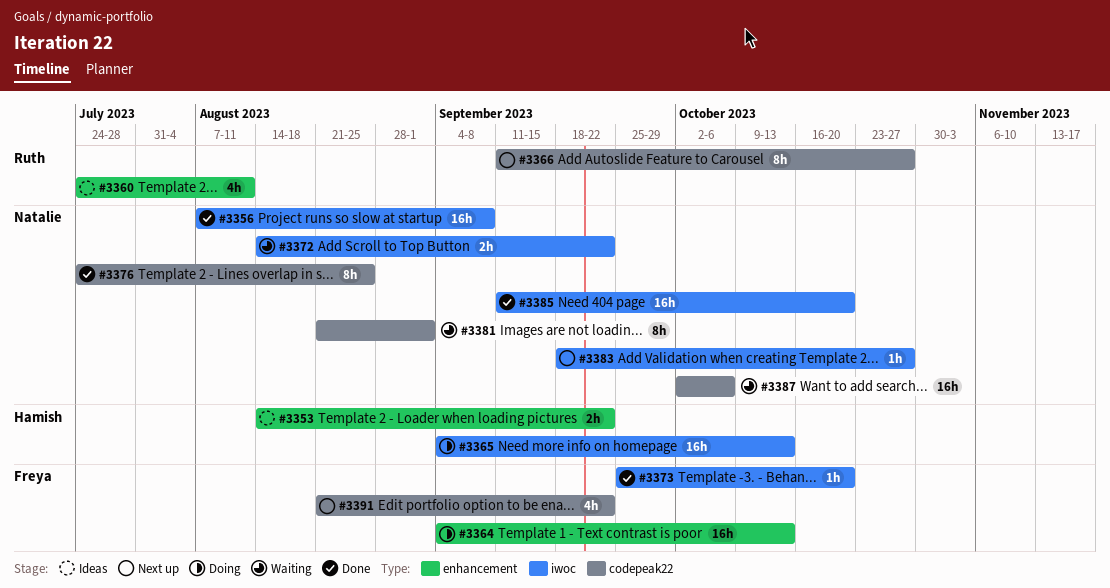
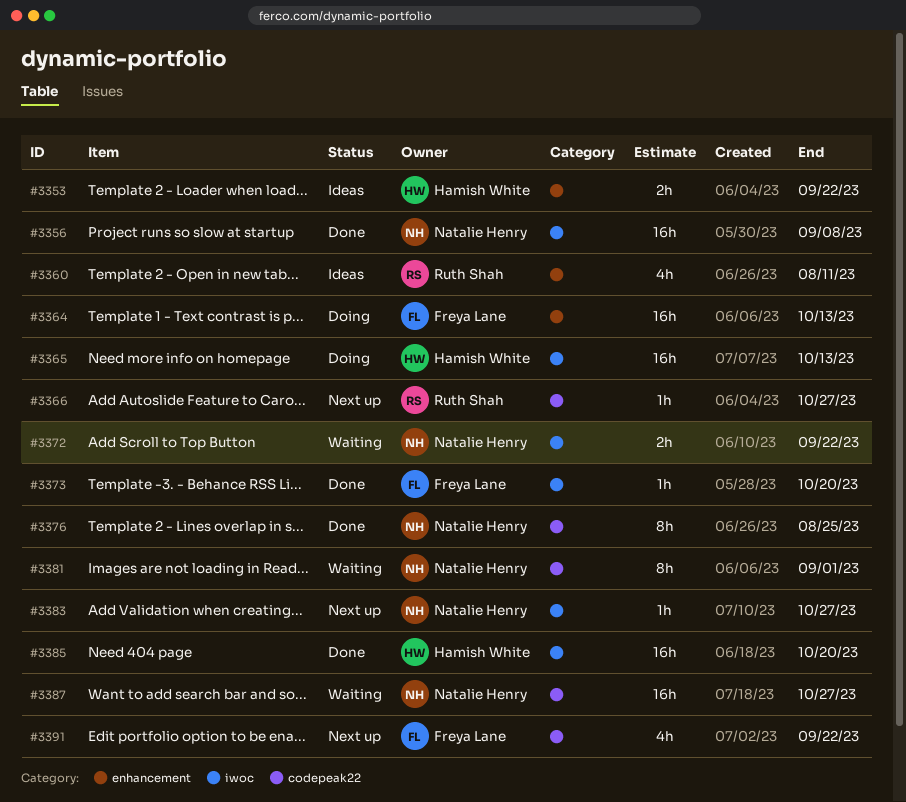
#3366, estimate: 8h -> 1h
#3385, owner: Natalie Henry -> Hamish White
#3387, due: Oct 6 -> Oct 27

